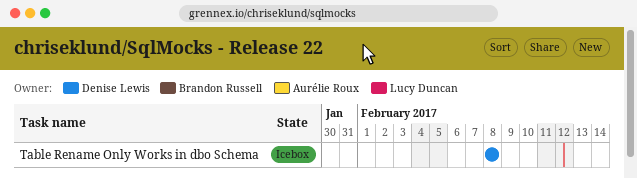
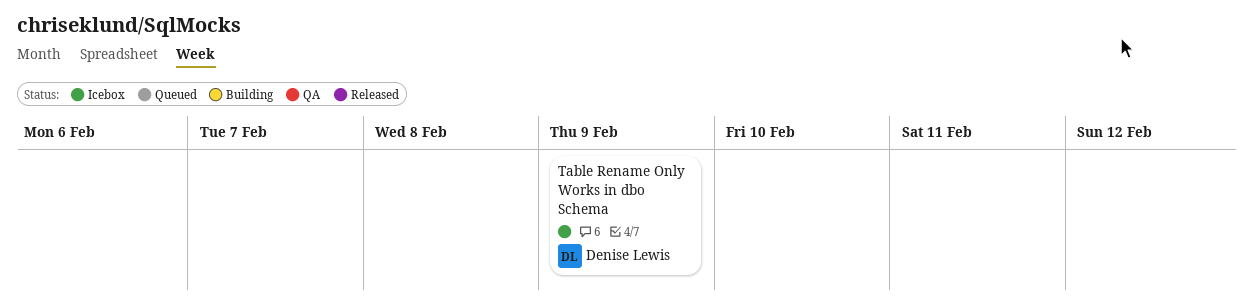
Table Rename Only Works in dbo Schema, due: Feb 8 -> Feb 9

